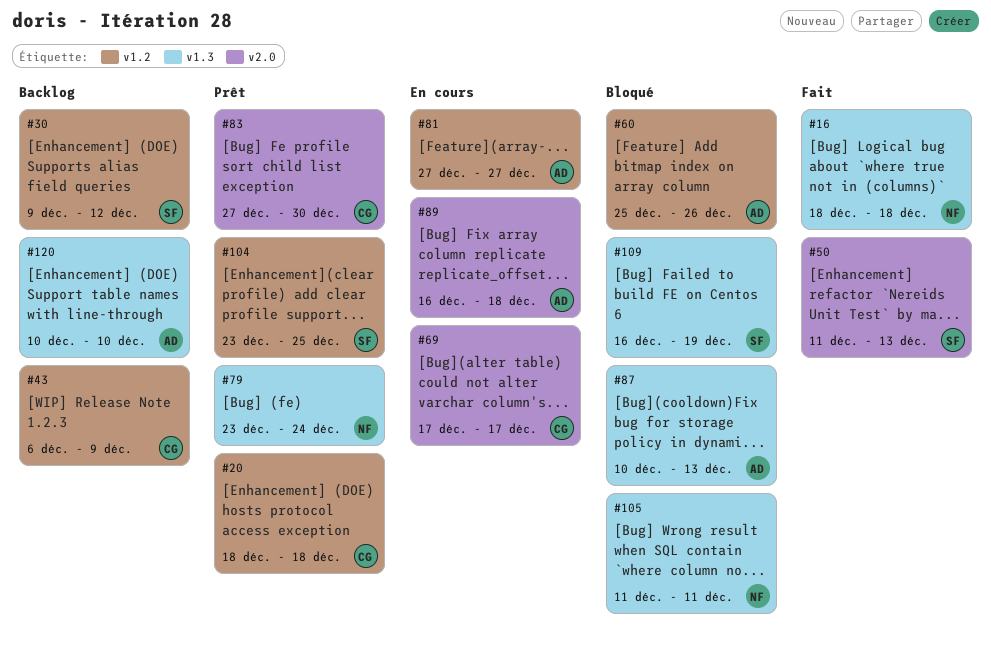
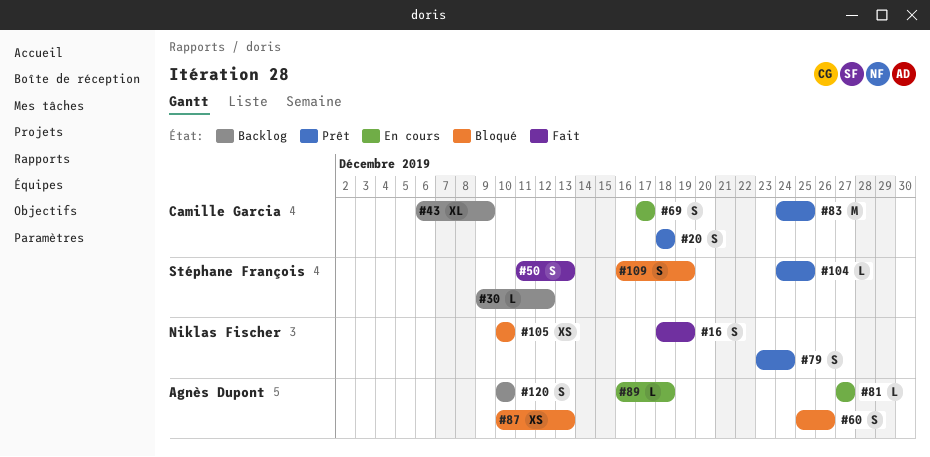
#16, due: Dec 18 -> Dec 19
#83, start: Dec 27 -> Dec 24
#83, due: Dec 30 -> Dec 25
#104, start: Dec 23 -> Dec 24
#105, start: Dec 11 -> Dec 10
#105, due: Dec 11 -> Dec 10

